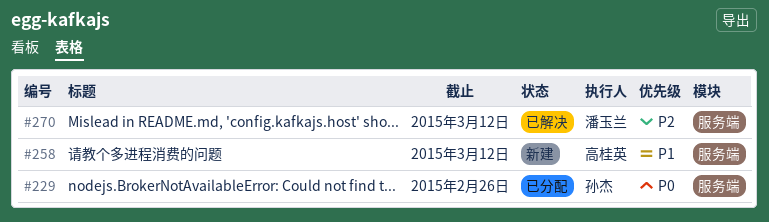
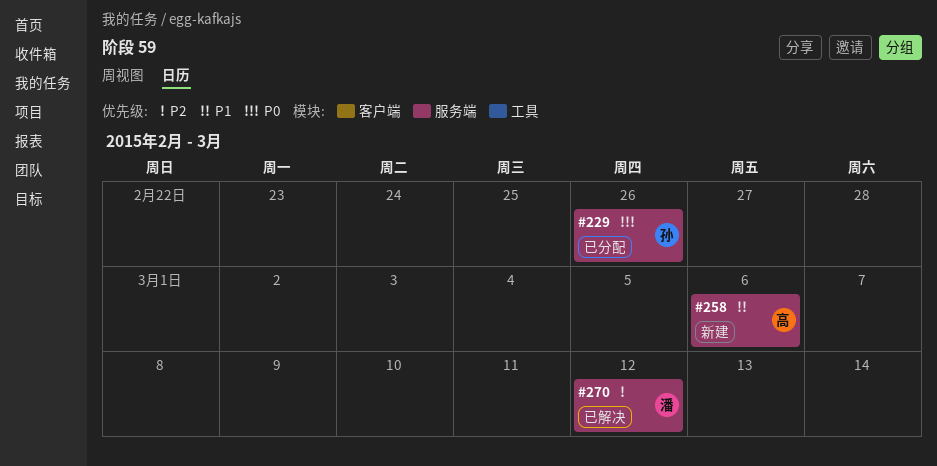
#258, due: Mar 12 -> Mar 6

